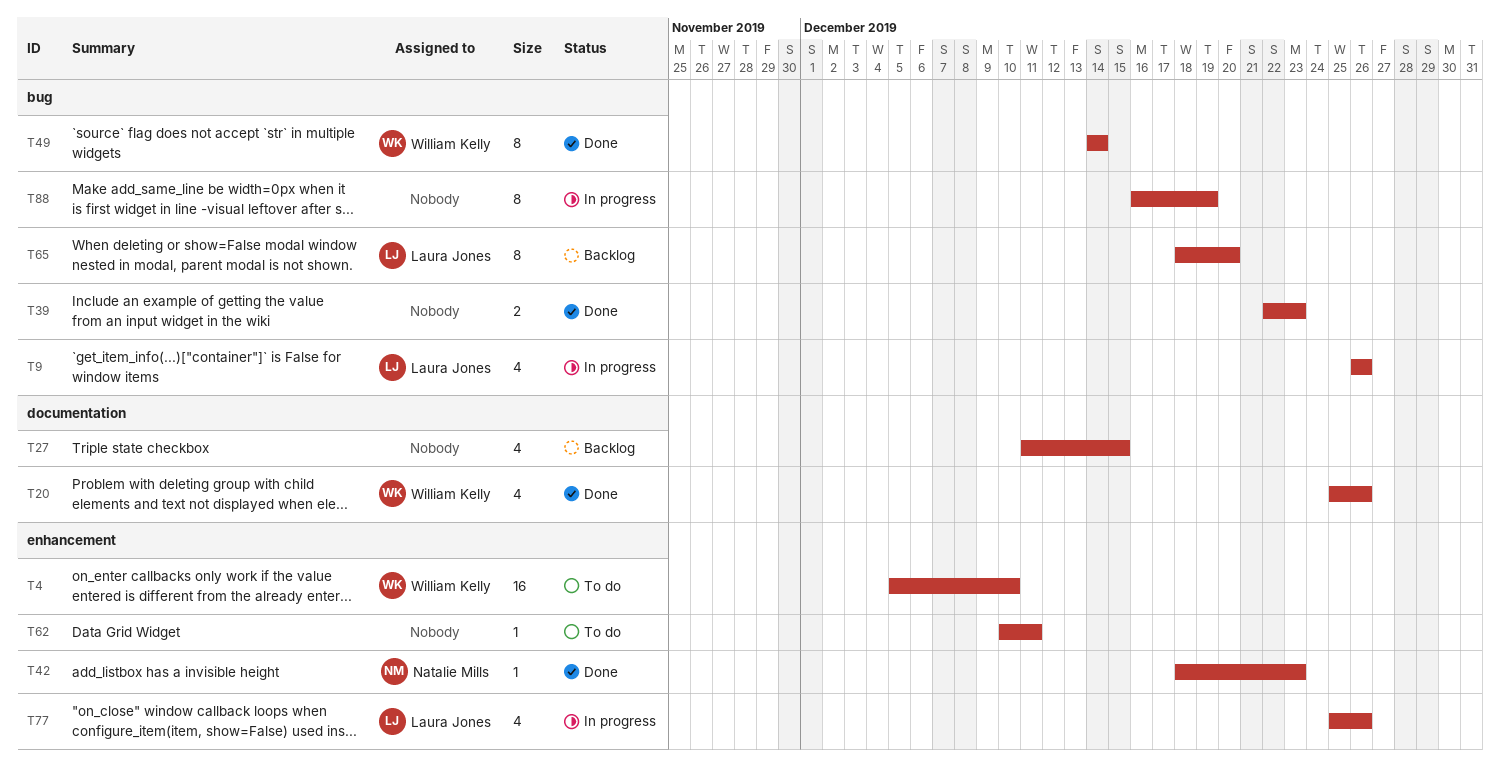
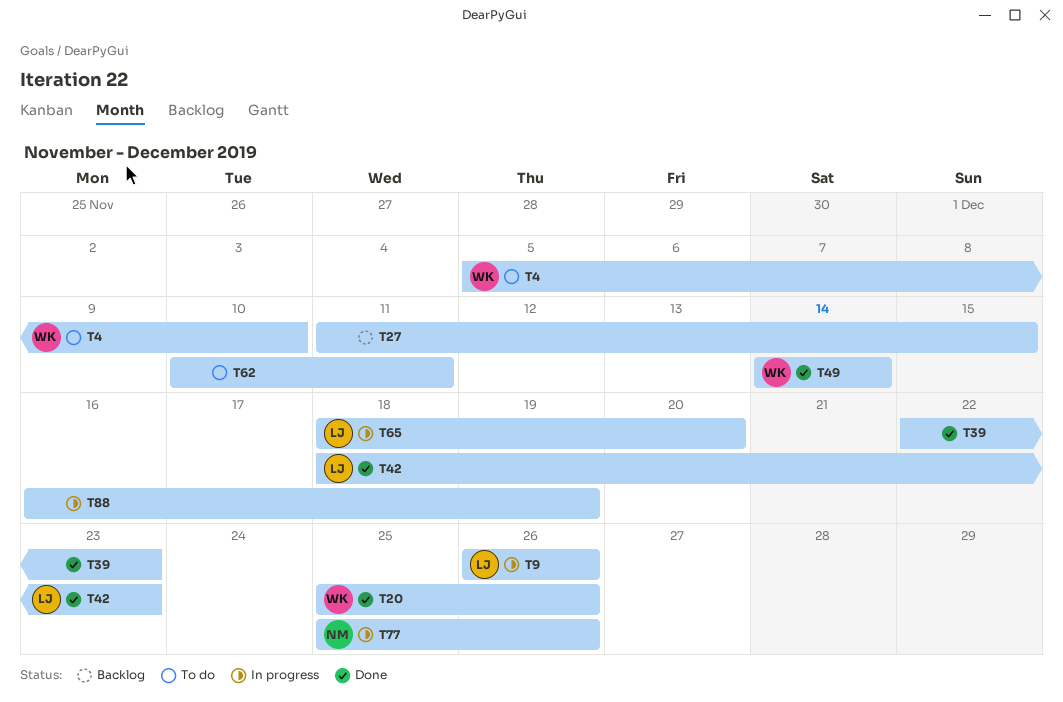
T42, owner: Natalie Mills -> Laura Jones
T65, status: Backlog -> In progress
T77, owner: Laura Jones -> Natalie Mills

